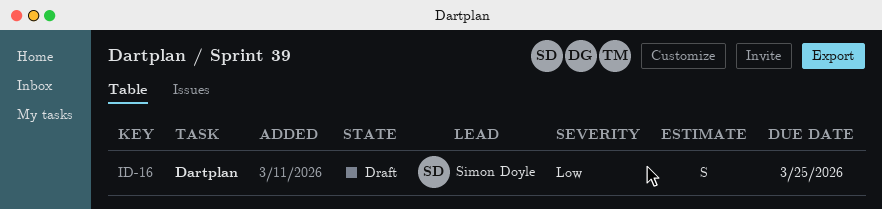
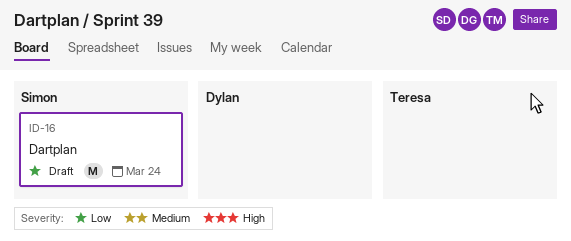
ID-16, estimate: S -> M
ID-16, due: Mar 25 -> Mar 24

